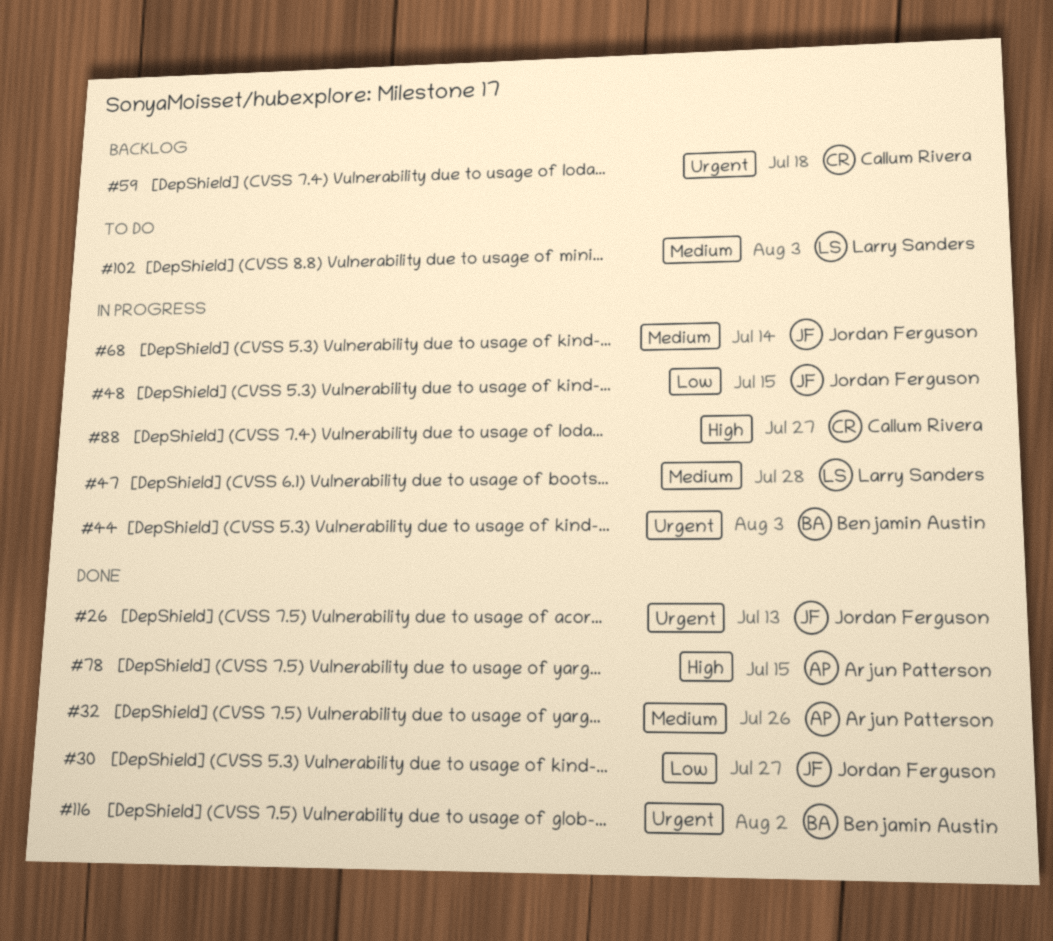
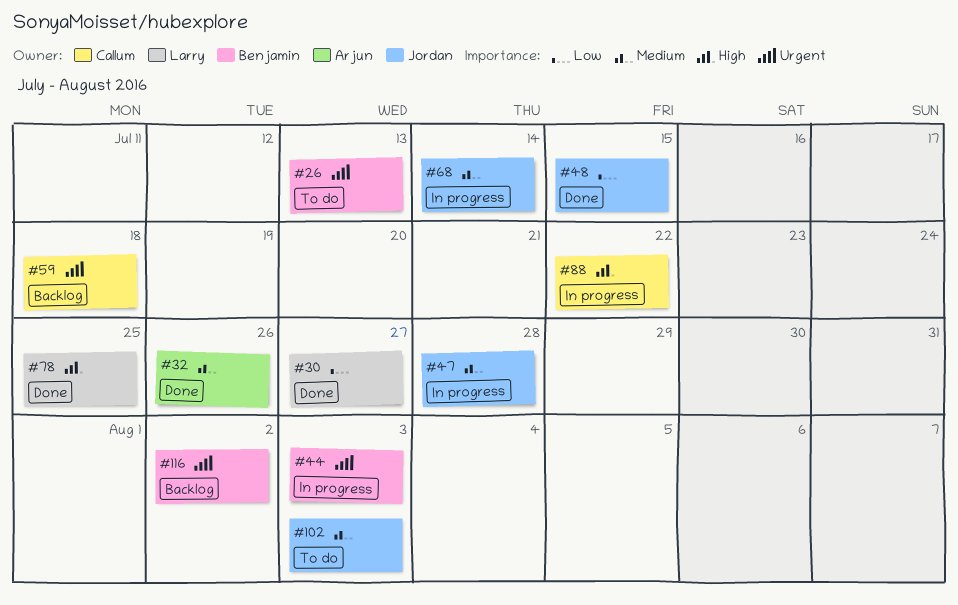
#26, status: Done -> To do
#26, owner: Jordan Ferguson -> Benjamin Austin
#30, owner: Jordan Ferguson -> Larry Sanders
#47, owner: Larry Sanders -> Jordan Ferguson
#48, status: In progress -> Done
#78, owner: Arjun Patterson -> Larry Sanders
#78, due: Jul 15 -> Jul 25
#88, due: Jul 27 -> Jul 22
#102, owner: Larry Sanders -> Jordan Ferguson
#116, status: Done -> Backlog

